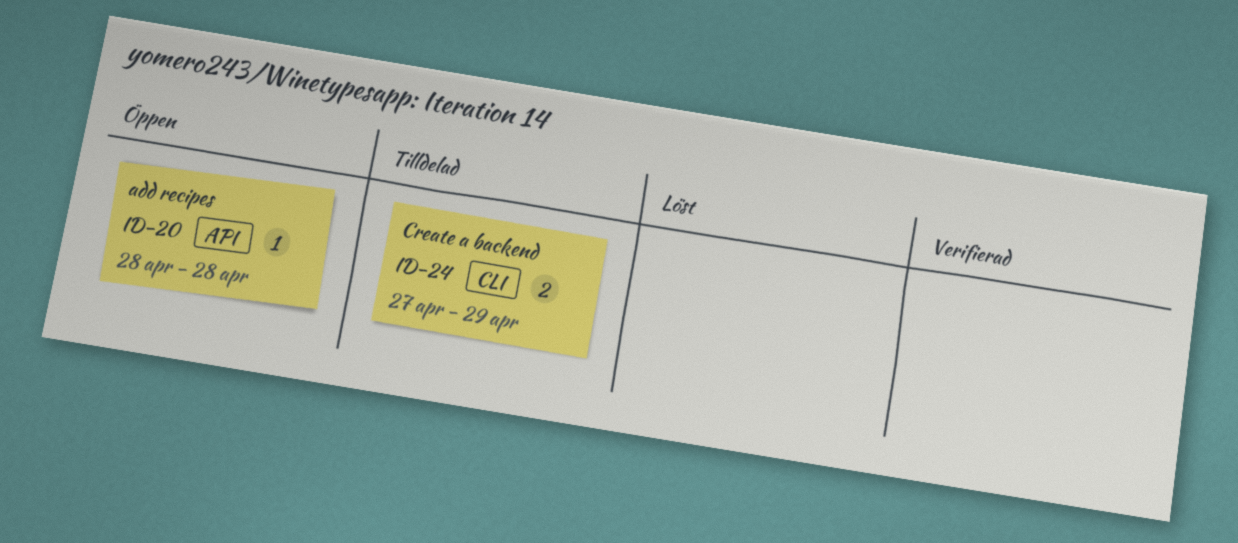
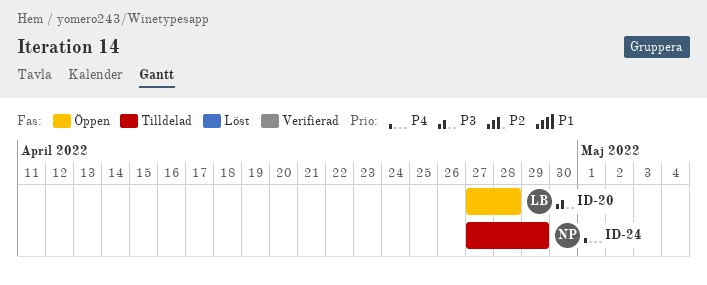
ID-20, start: Apr 28 -> Apr 27

